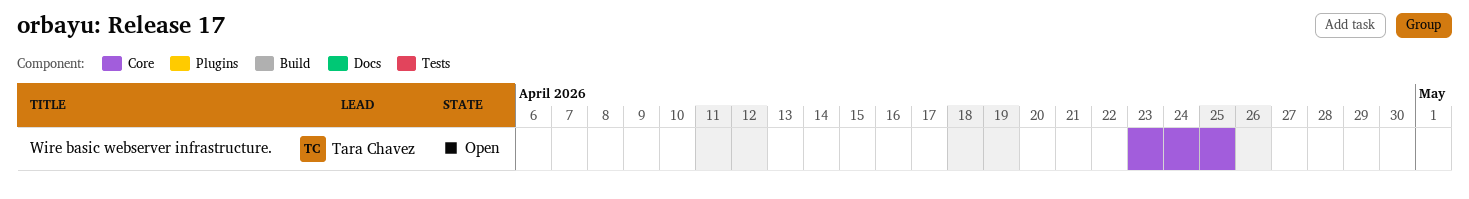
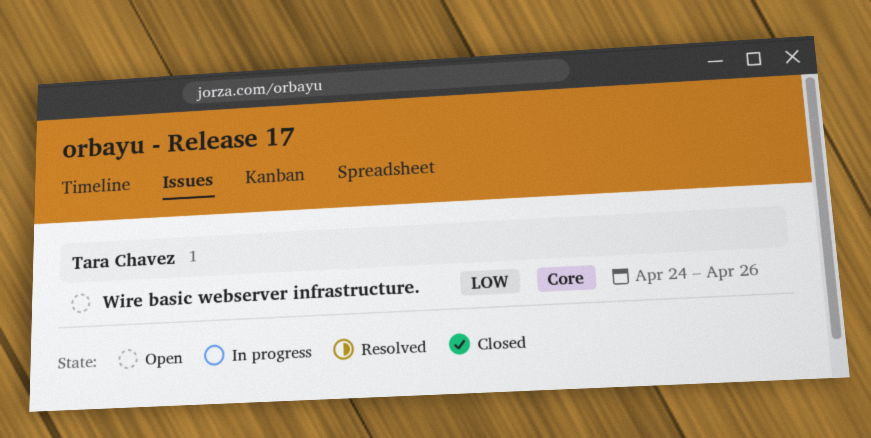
Wire basic webserver infrastructure., start: Apr 23 -> Apr 24
Wire basic webserver infrastructure., due: Apr 25 -> Apr 26

